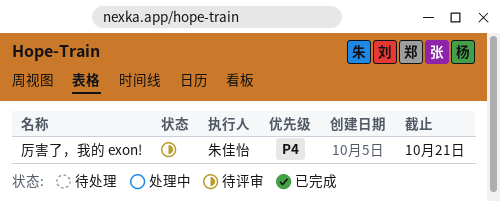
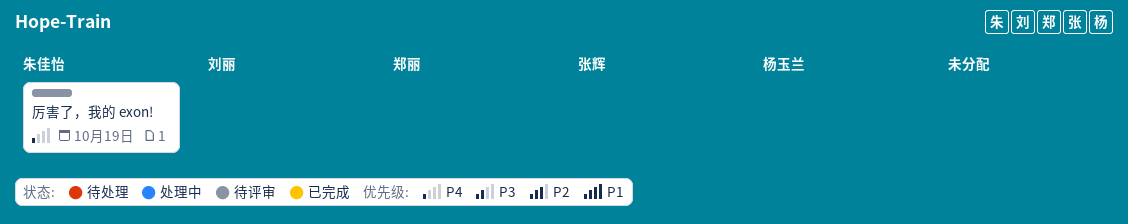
厉害了，我的 exon!, due: Oct 21 -> Oct 19

